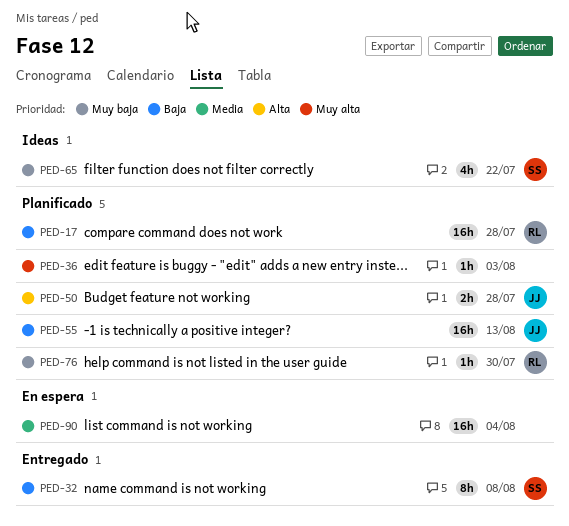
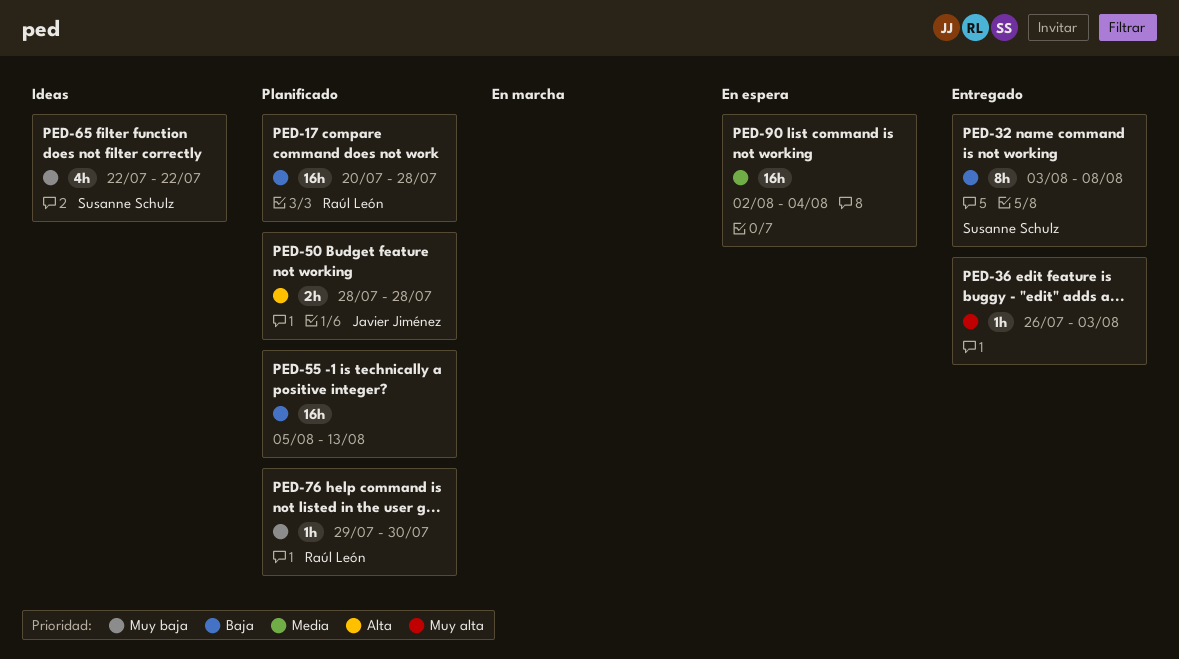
PED-36, status: Planificado -> Entregado
PED-55, owner: Javier Jiménez -> none

